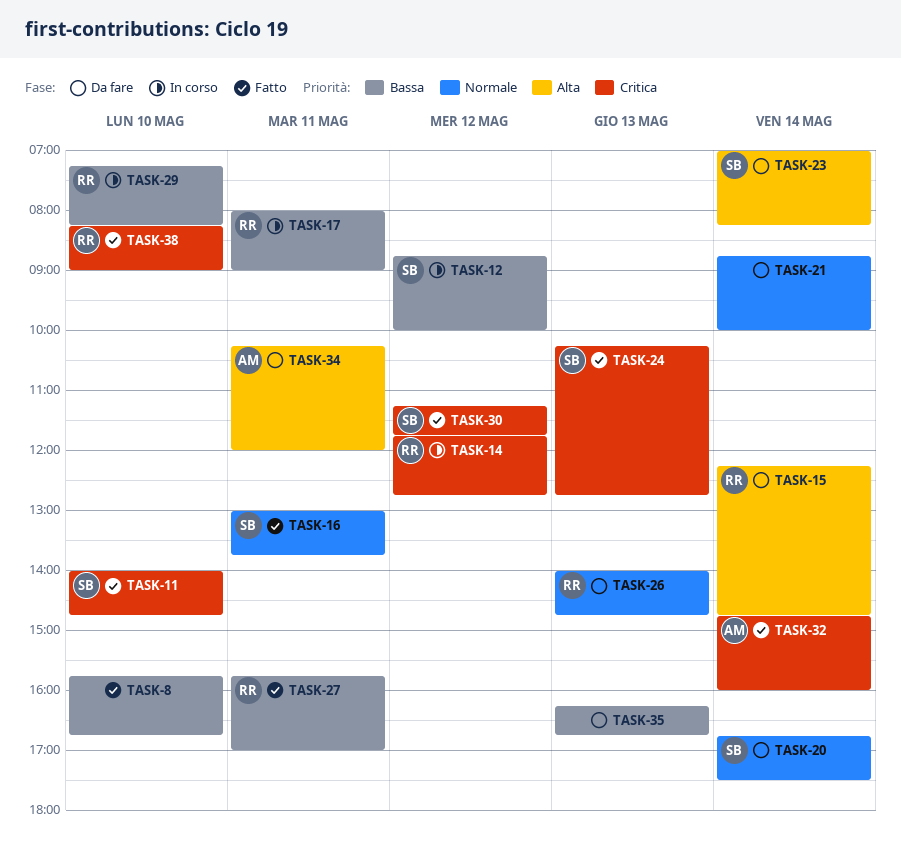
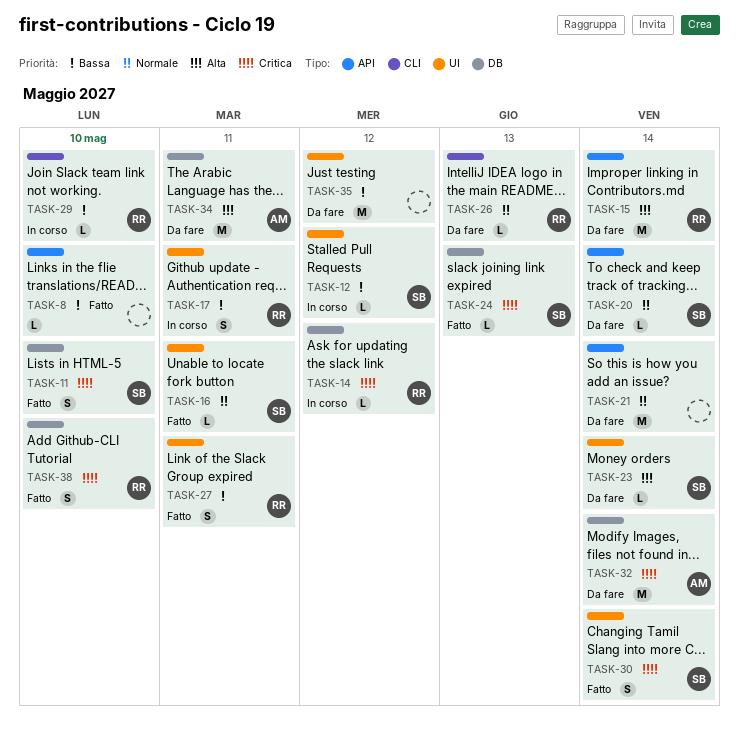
TASK-30, day: May 12 -> May 14
TASK-32, status: Fatto -> Da fare
TASK-35, day: May 13 -> May 12

